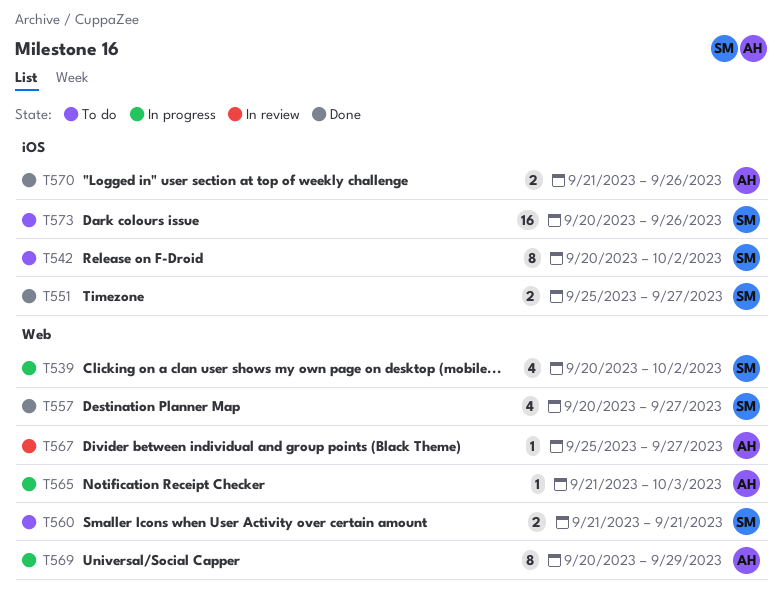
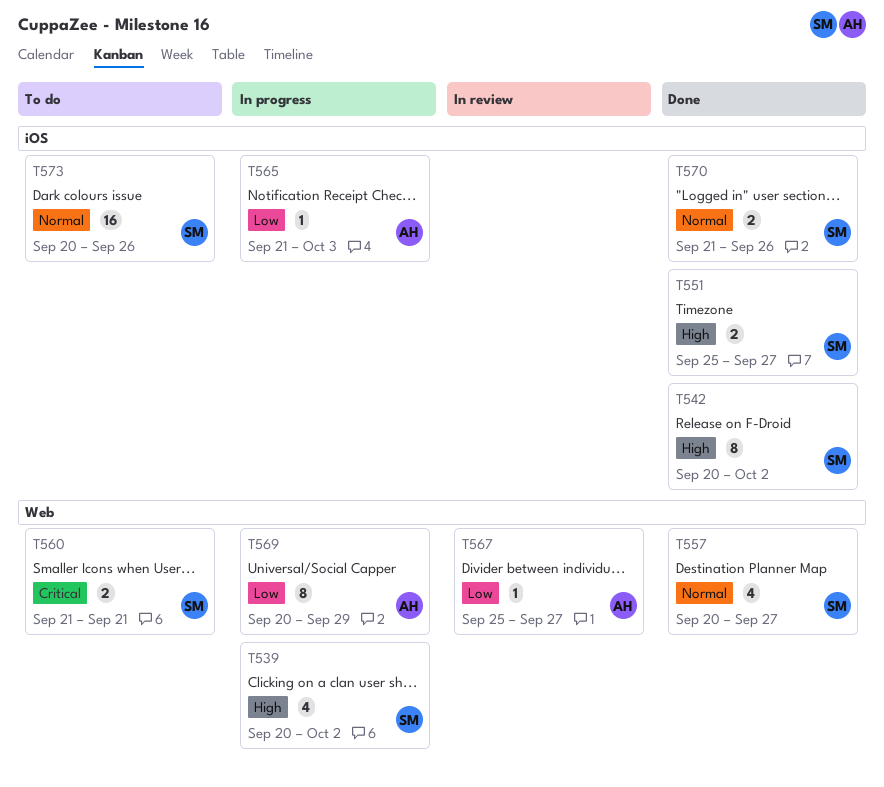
T542, status: To do -> Done
T565, label: Web -> iOS
T570, owner: AH -> SM

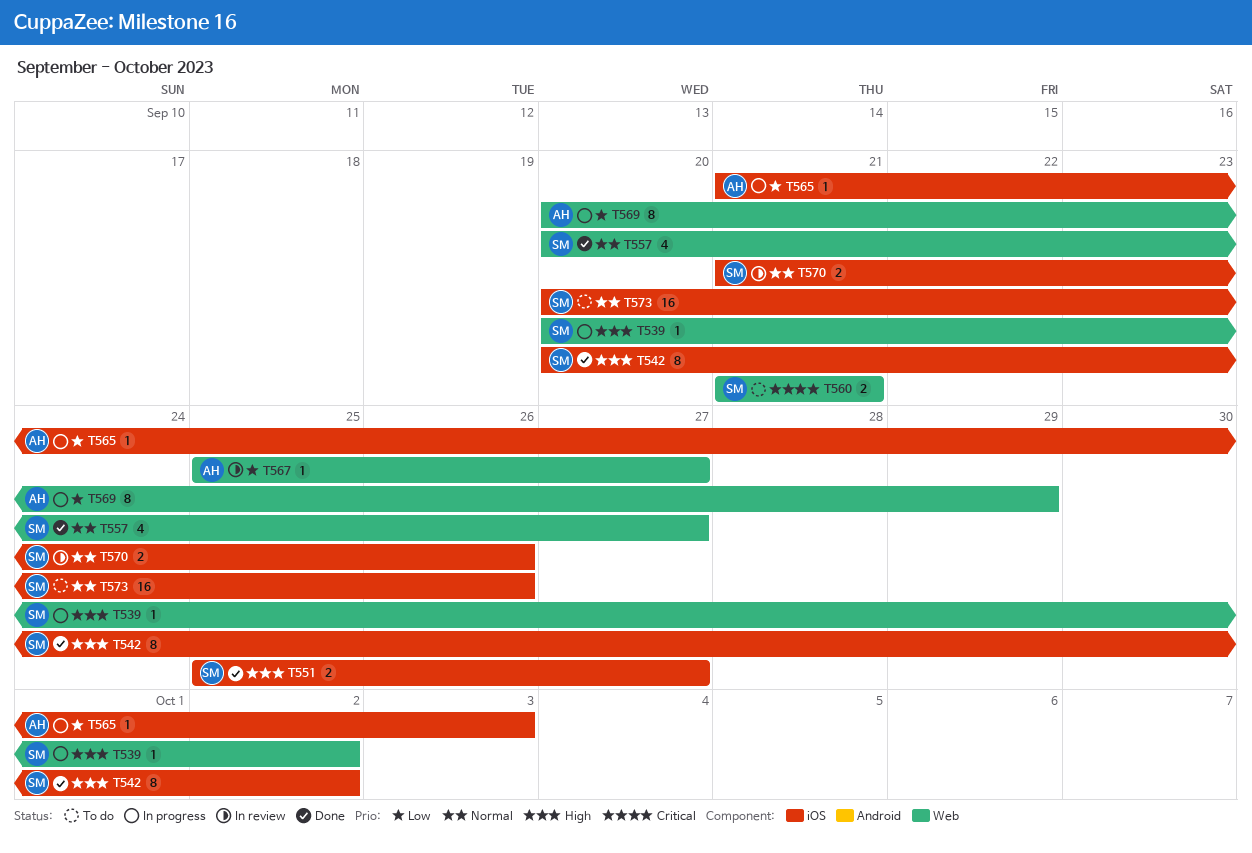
T539, estimate: 4 -> 1
T570, status: Done -> In review

